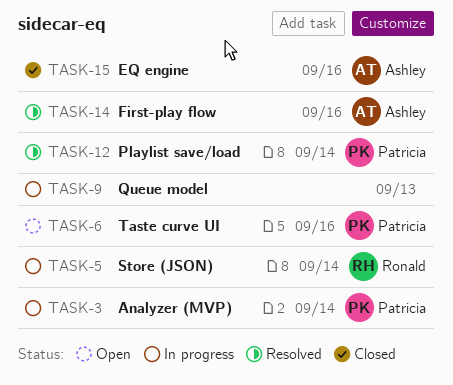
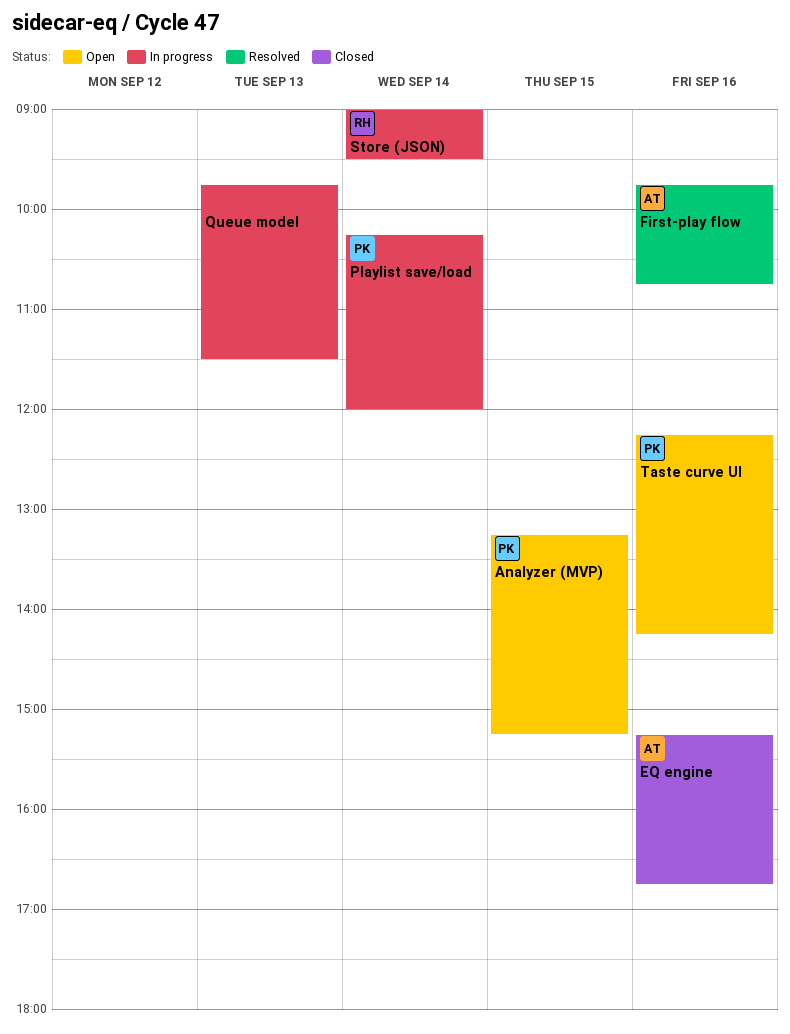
Analyzer (MVP), status: In progress -> Open
Analyzer (MVP), day: Sep 14 -> Sep 15
Playlist save/load, status: Resolved -> In progress

